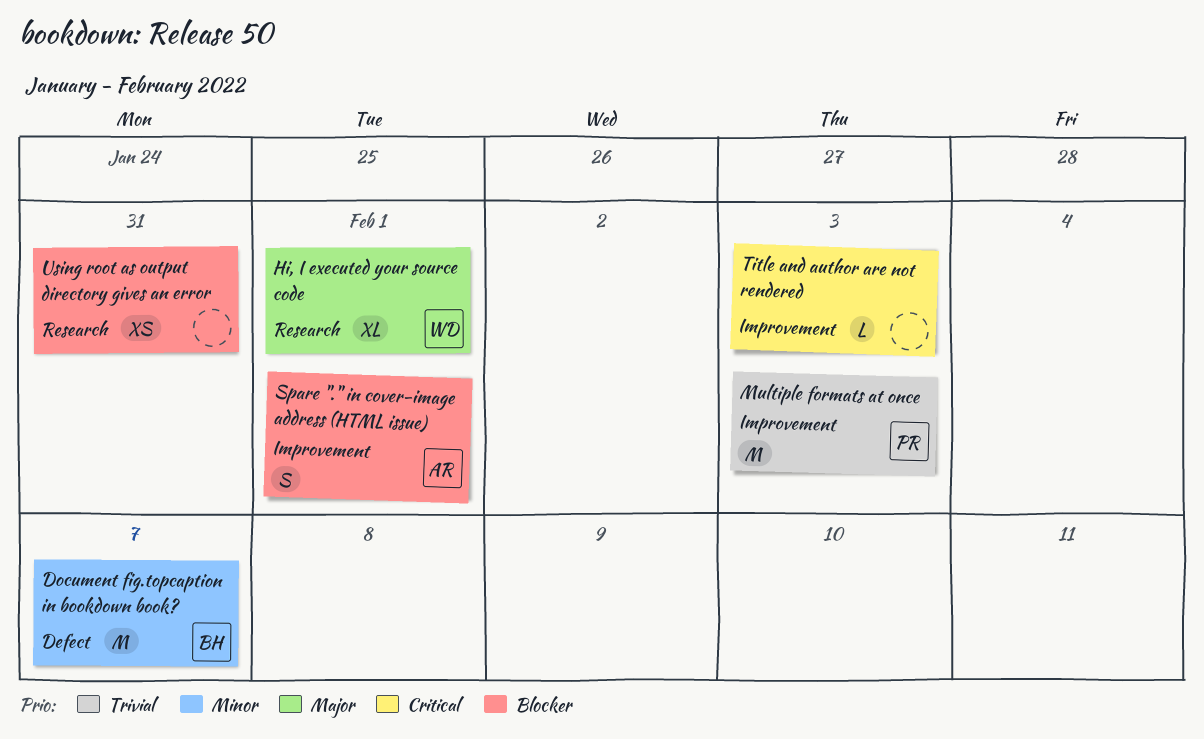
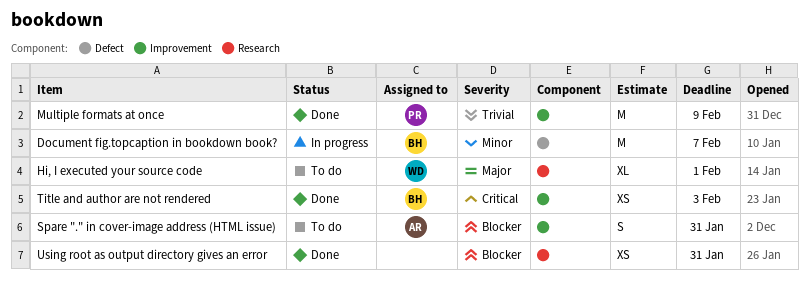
Multiple formats at once, due: Feb 3 -> Feb 9
Spare "." in cover-image address (HTML issue), due: Feb 1 -> Jan 31
Title and author are not rendered, owner: none -> BH
Title and author are not rendered, estimate: L -> XS

